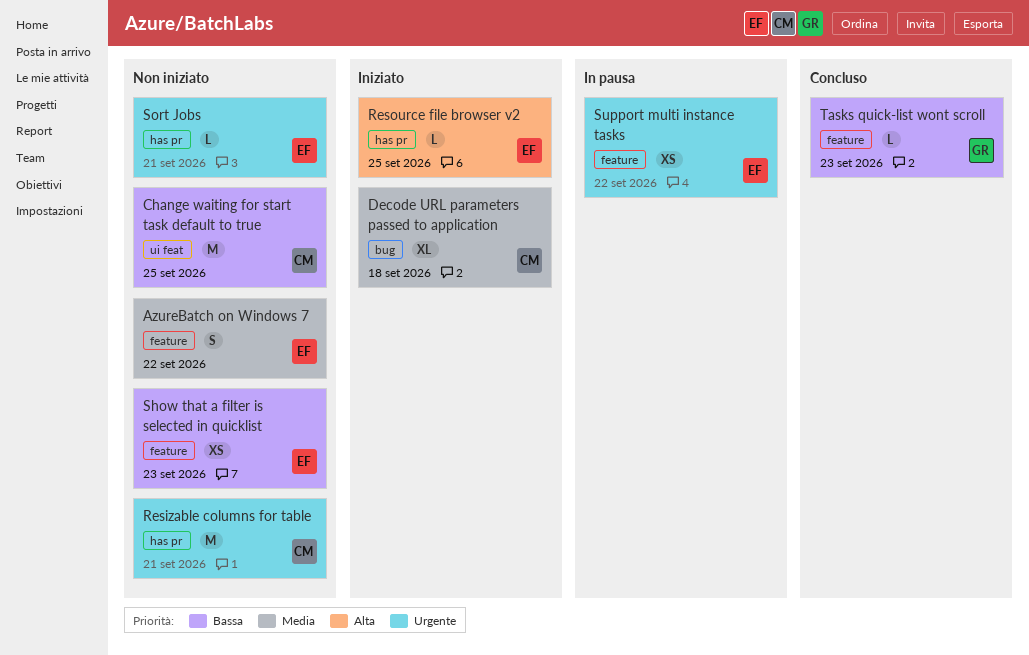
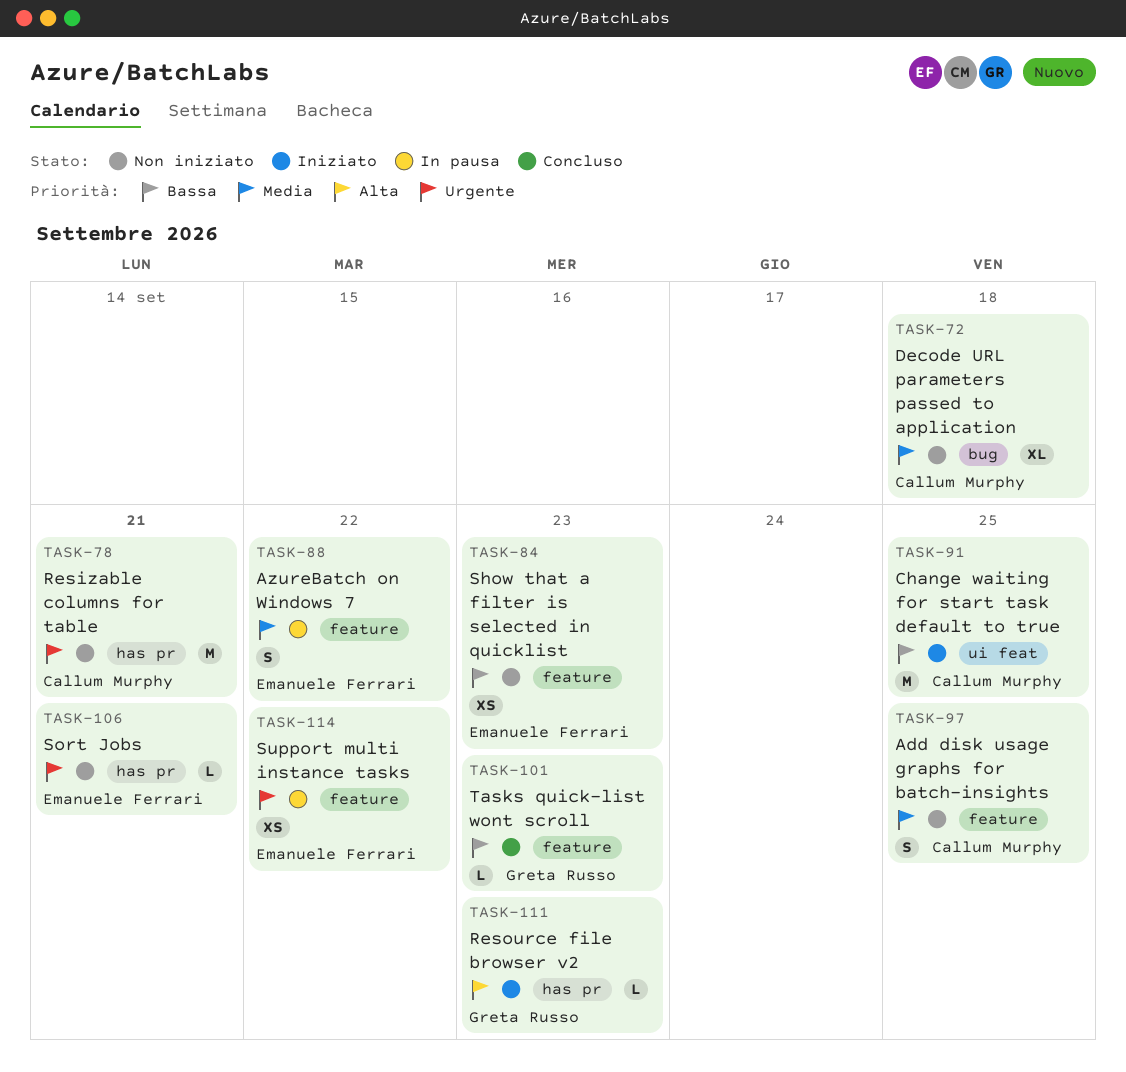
Add disk usage graphs for batch-insights: none -> present
AzureBatch on Windows 7, status: Non iniziato -> In pausa
Change waiting for start task default to true, status: Non iniziato -> Iniziato
Decode URL parameters passed to application, status: Iniziato -> Non iniziato
Resource file browser v2, owner: Emanuele Ferrari -> Greta Russo
Resource file browser v2, due: Sep 25 -> Sep 23

